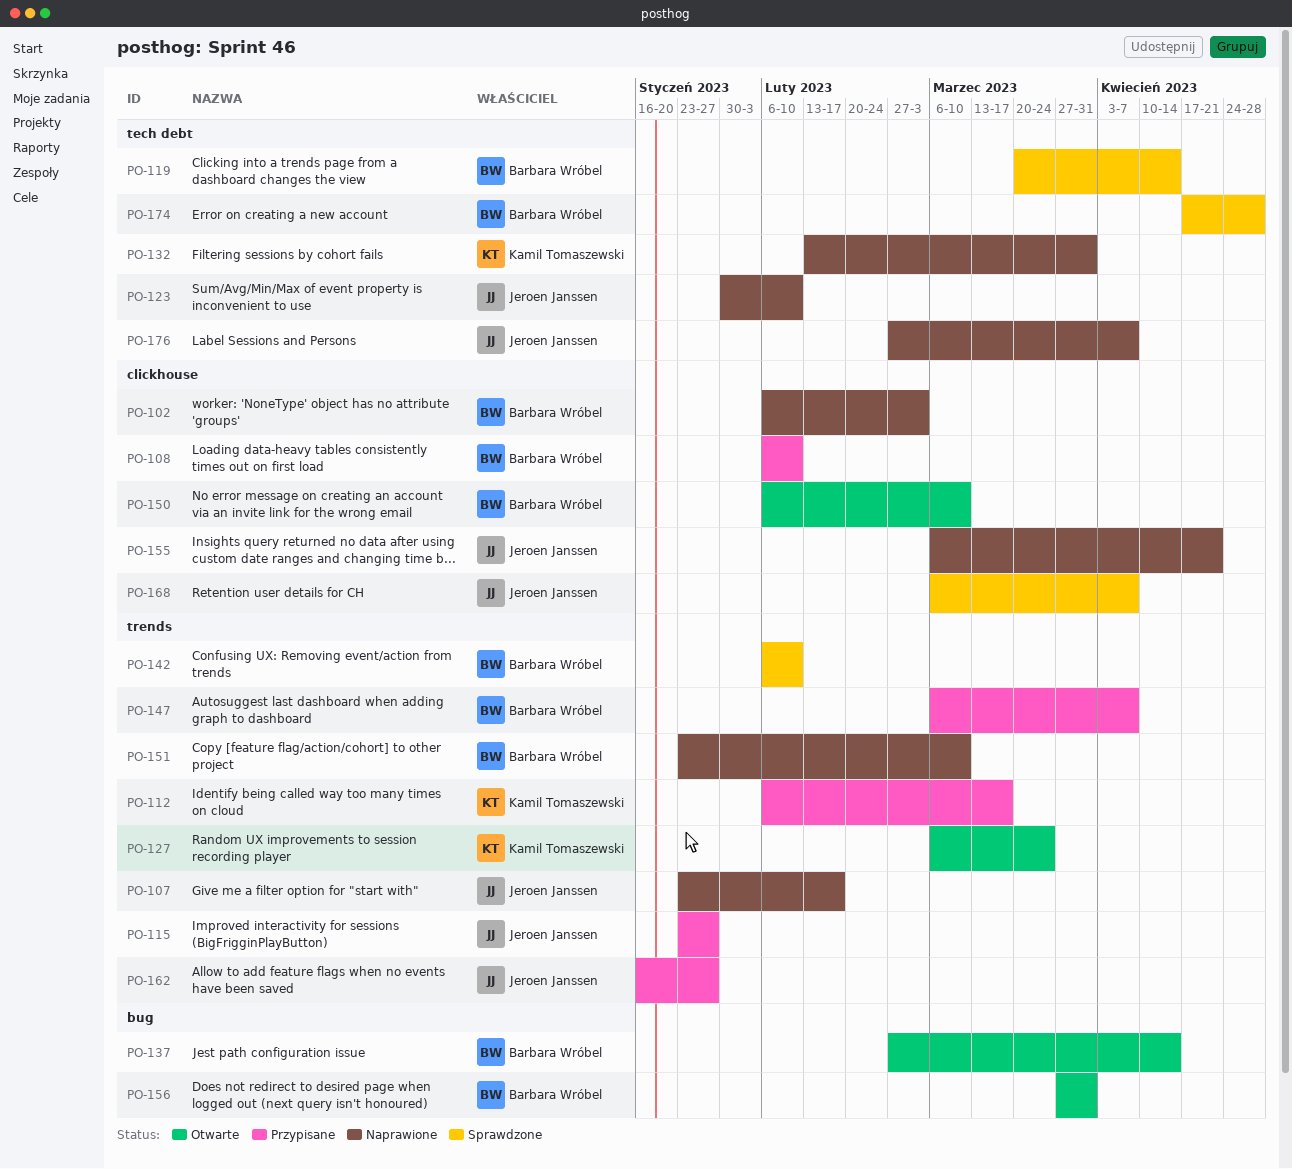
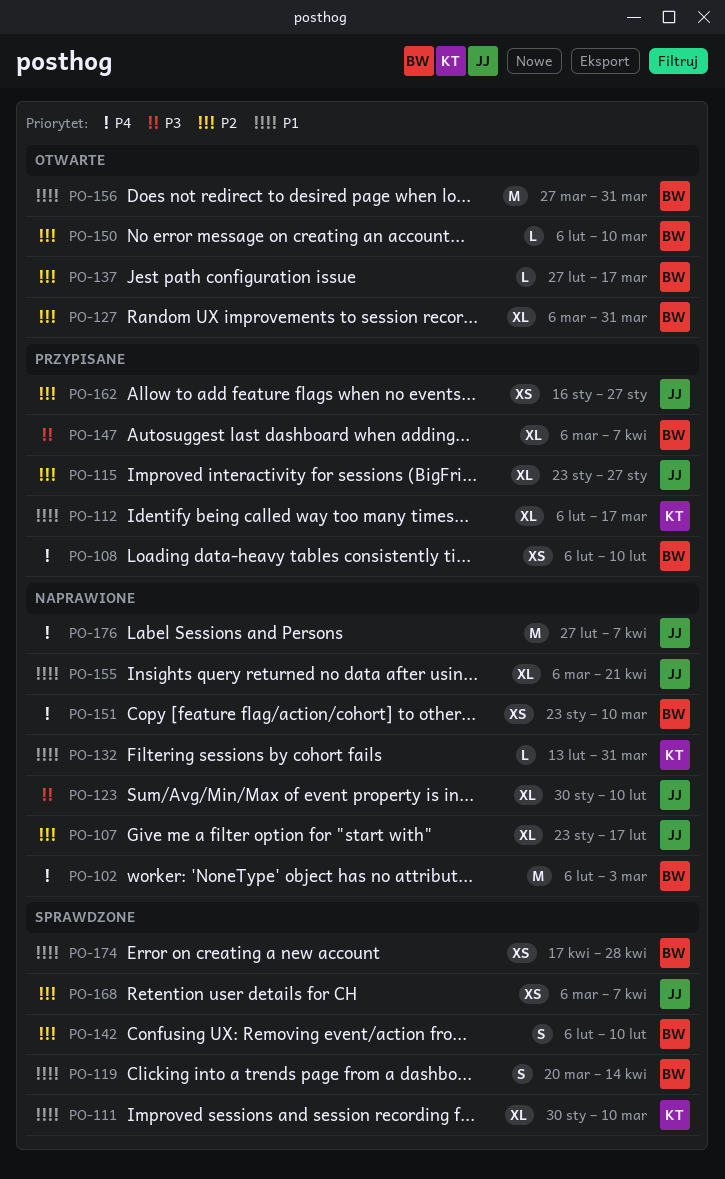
PO-111: none -> present
PO-127, owner: Kamil Tomaszewski -> Barbara Wróbel
PO-127, due: Mar 24 -> Mar 31
PO-137, due: Apr 14 -> Mar 17

